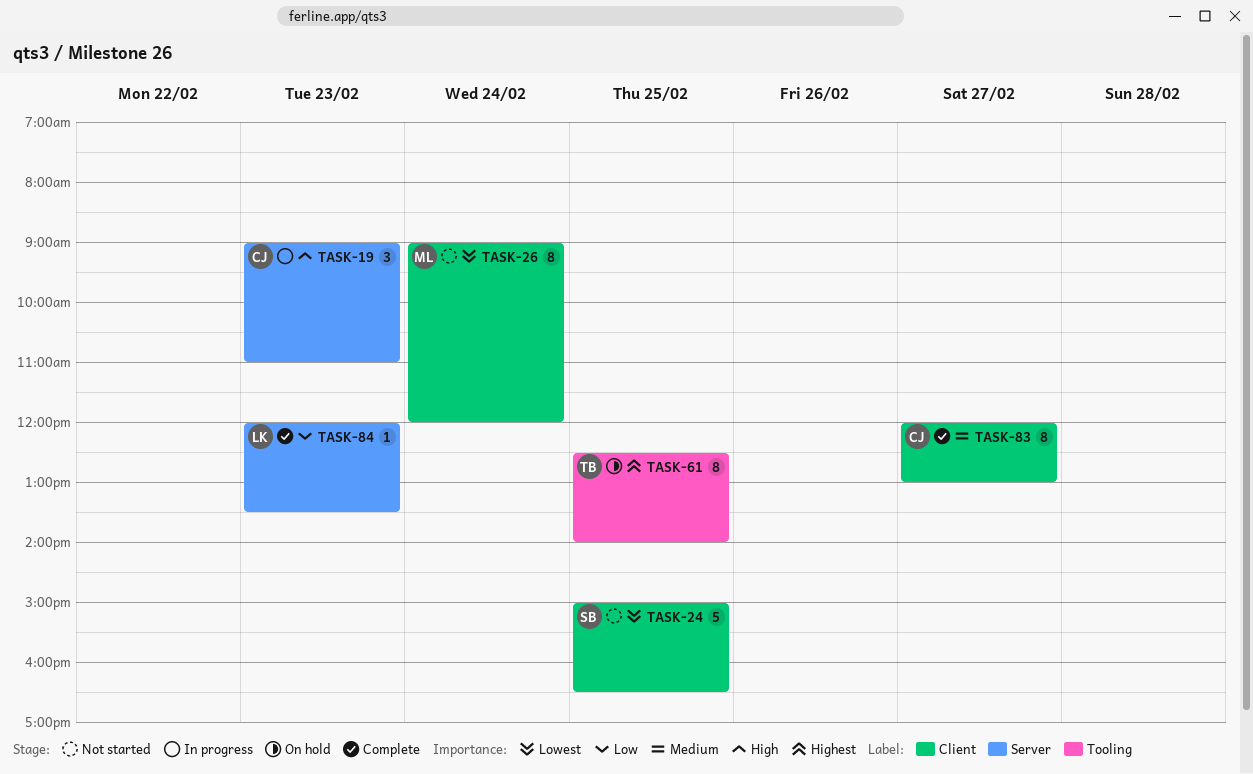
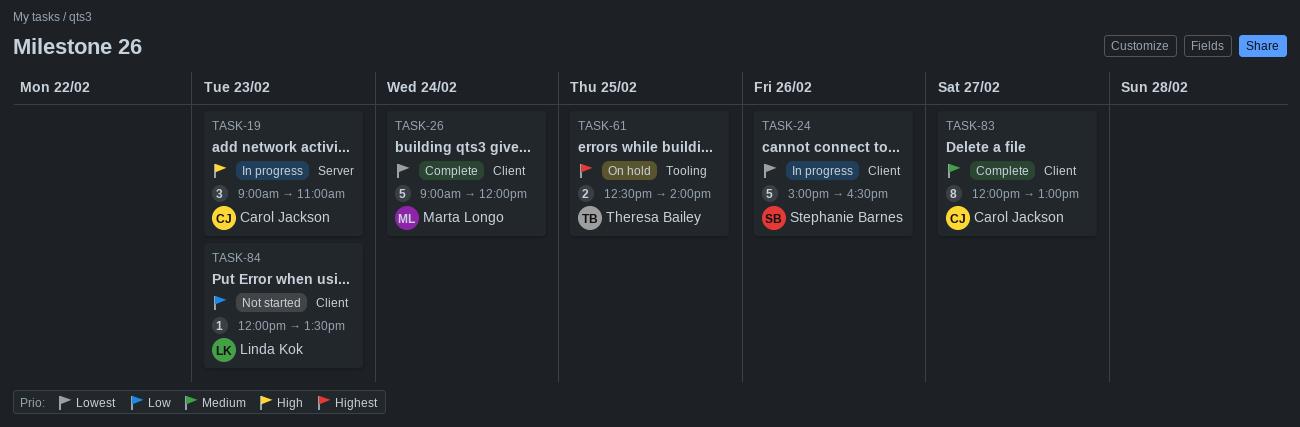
TASK-24, status: Not started -> In progress
TASK-24, day: Feb 25 -> Feb 26
TASK-26, status: Not started -> Complete
TASK-26, estimate: 8 -> 5
TASK-61, estimate: 8 -> 2
TASK-84, status: Complete -> Not started
TASK-84, label: Server -> Client

